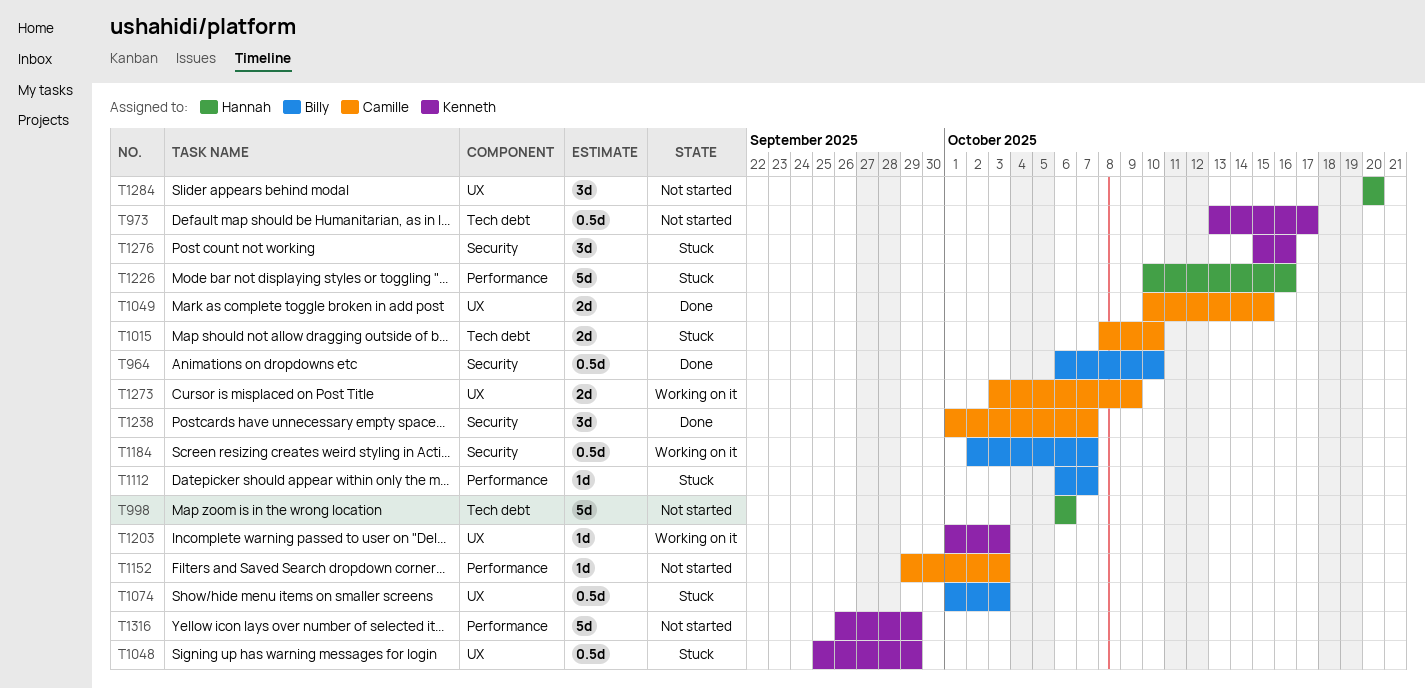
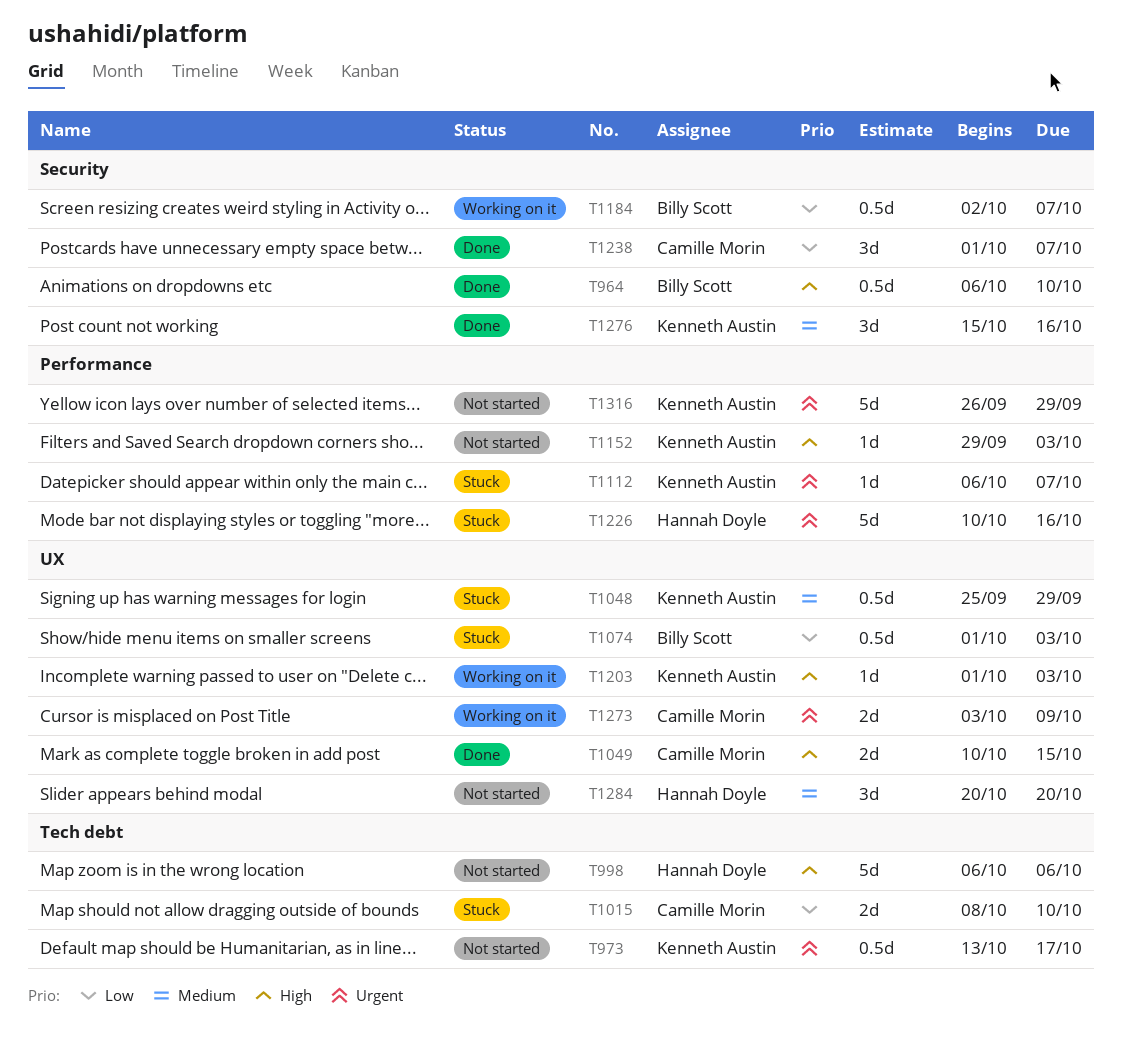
T1112, owner: Billy Scott -> Kenneth Austin
T1152, owner: Camille Morin -> Kenneth Austin
T1276, status: Stuck -> Done

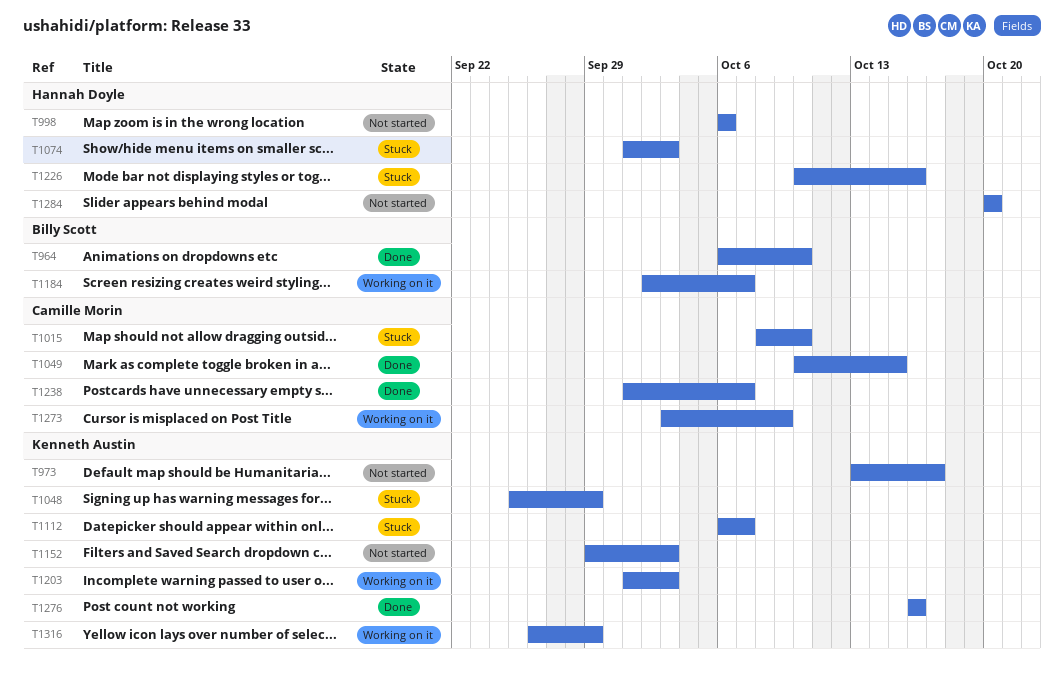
T1074, owner: Billy Scott -> Hannah Doyle
T1276, start: Oct 15 -> Oct 16
T1316, status: Not started -> Working on it

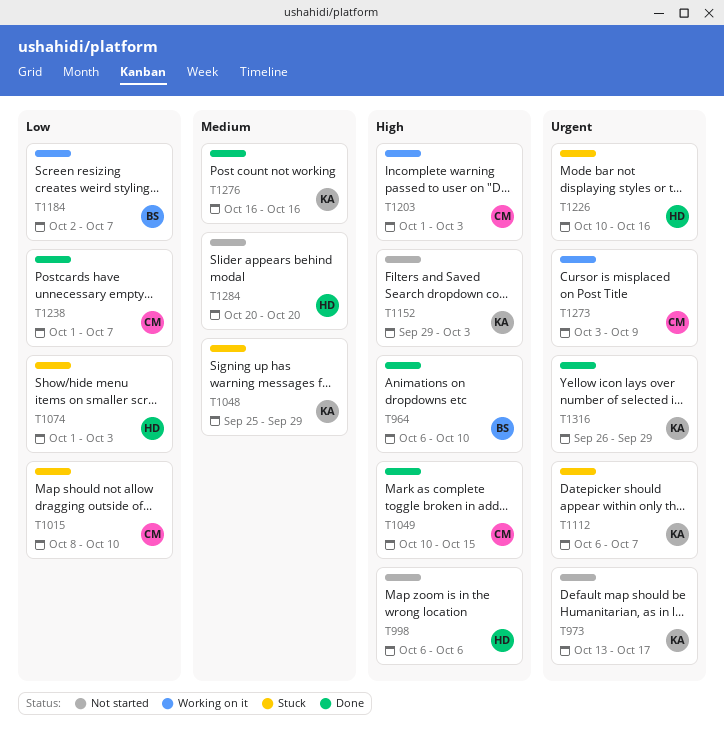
T1203, owner: Kenneth Austin -> Camille Morin
T1316, status: Working on it -> Done

